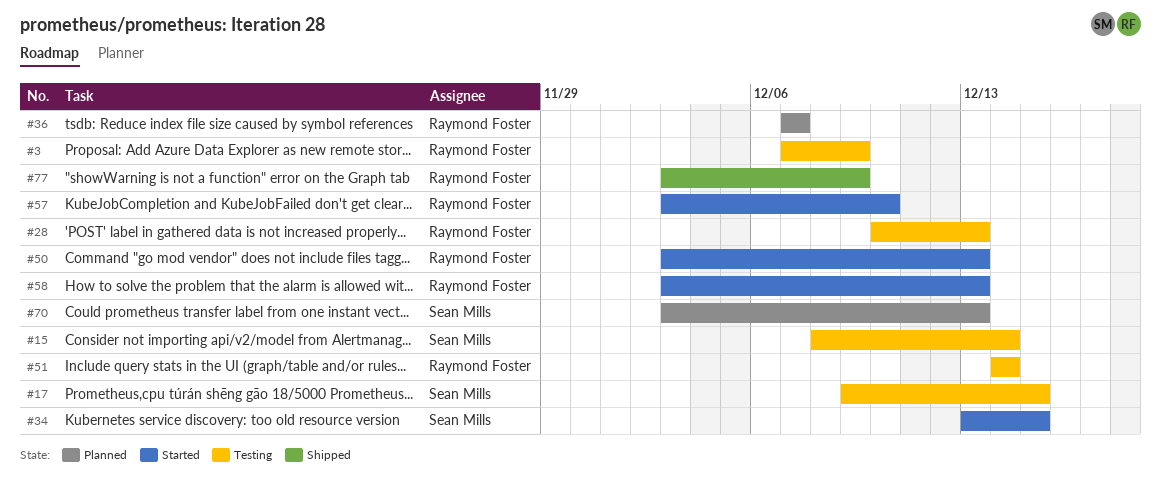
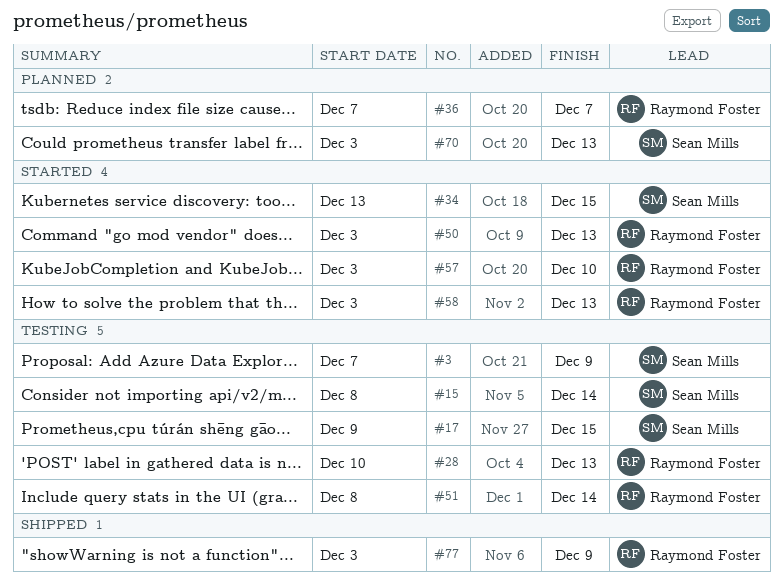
#3, owner: Raymond Foster -> Sean Mills
#51, start: Dec 14 -> Dec 8

